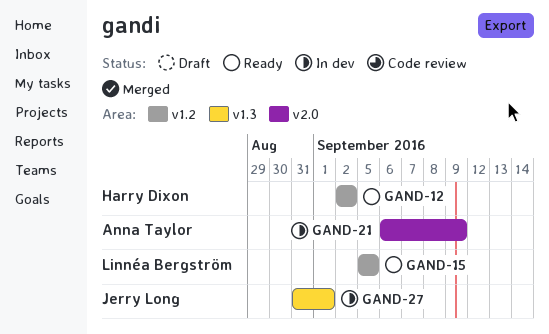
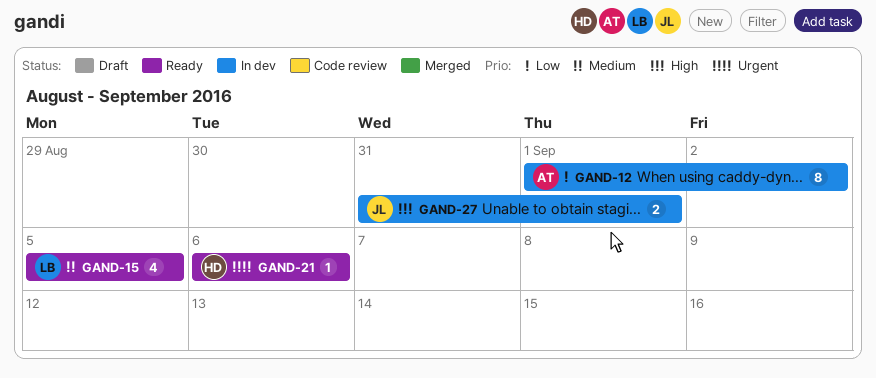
GAND-12, status: Ready -> In dev
GAND-12, owner: Harry Dixon -> Anna Taylor
GAND-12, start: Sep 2 -> Sep 1
GAND-21, status: In dev -> Ready
GAND-21, owner: Anna Taylor -> Harry Dixon
GAND-21, due: Sep 9 -> Sep 6

